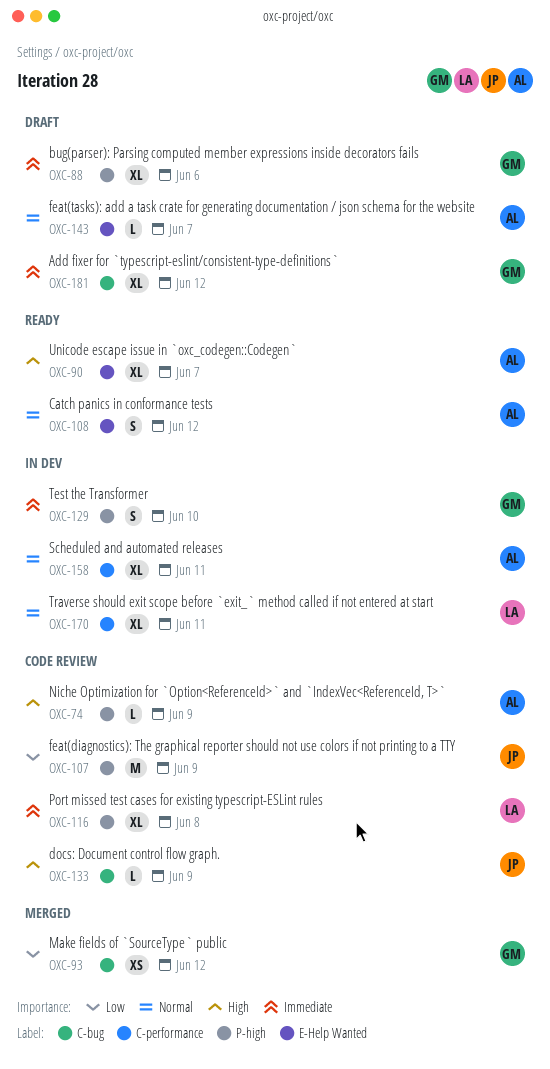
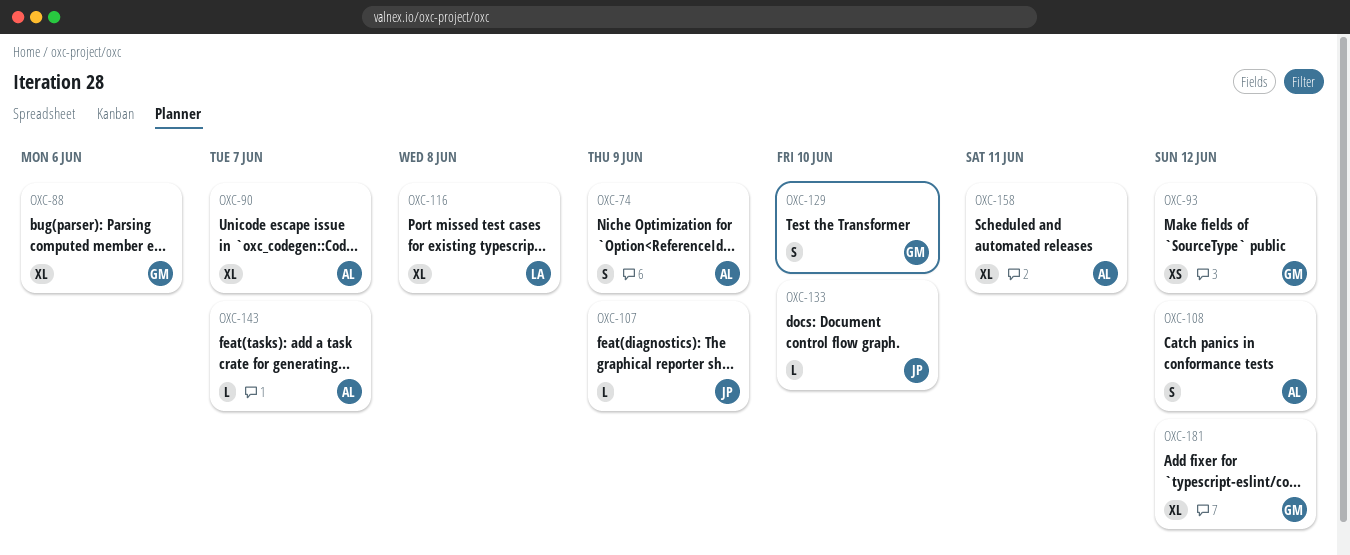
OXC-74, estimate: L -> S
OXC-107, estimate: M -> L
OXC-133, due: Jun 9 -> Jun 10
OXC-170: present -> none

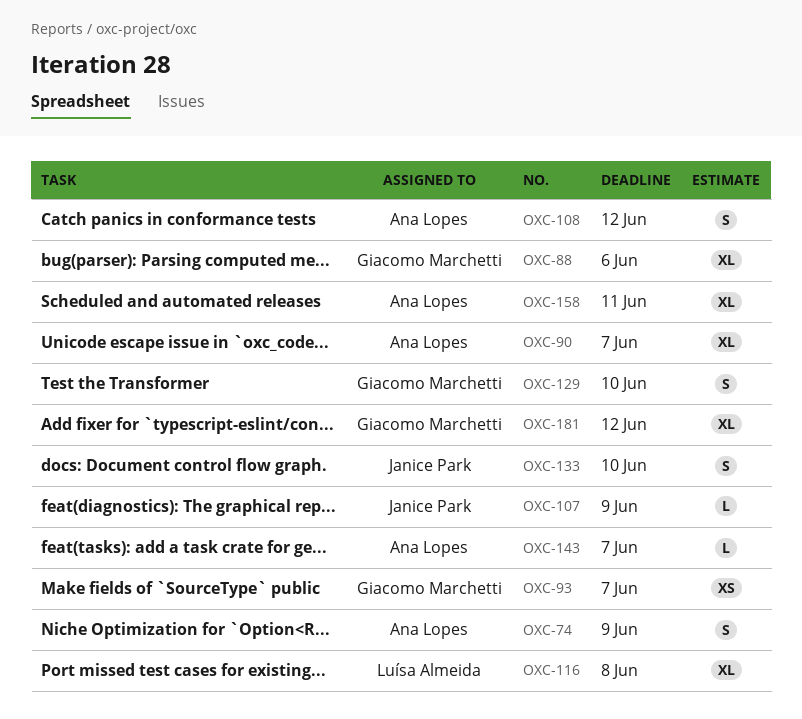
OXC-93, due: Jun 12 -> Jun 7
OXC-133, estimate: L -> S

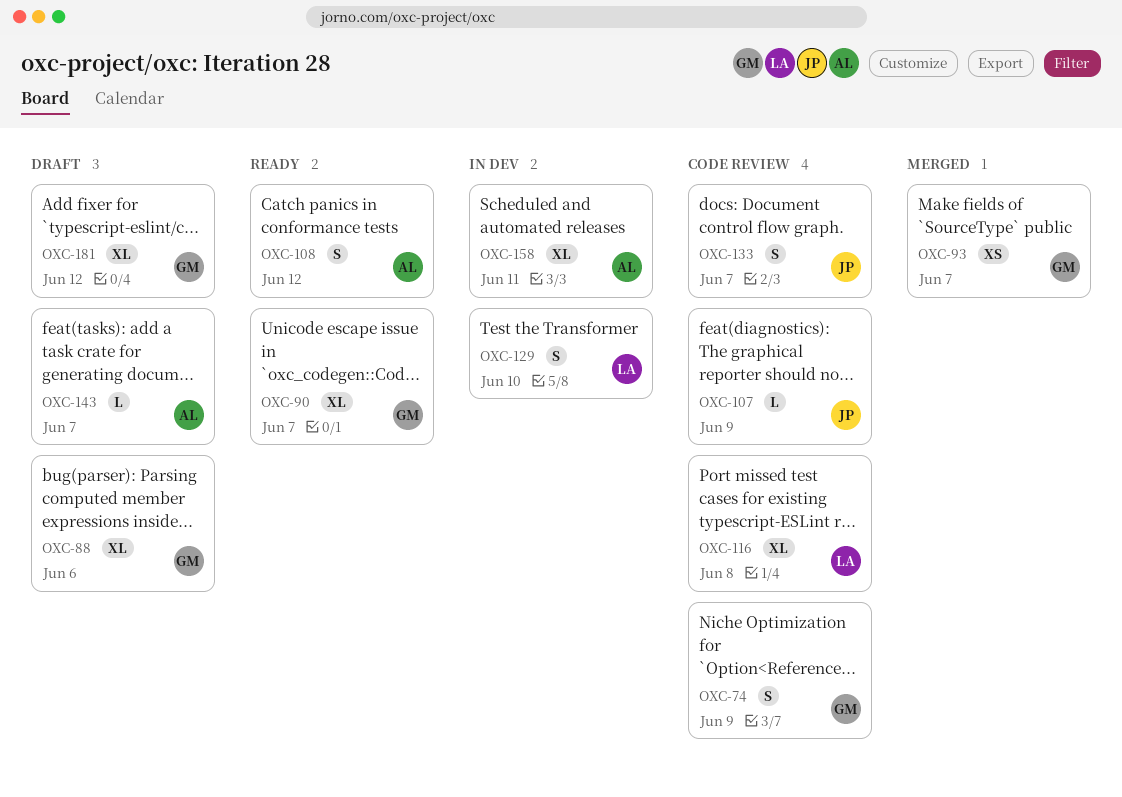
OXC-74, owner: Ana Lopes -> Giacomo Marchetti
OXC-90, owner: Ana Lopes -> Giacomo Marchetti
OXC-129, owner: Giacomo Marchetti -> Luísa Almeida
OXC-133, due: Jun 10 -> Jun 7

